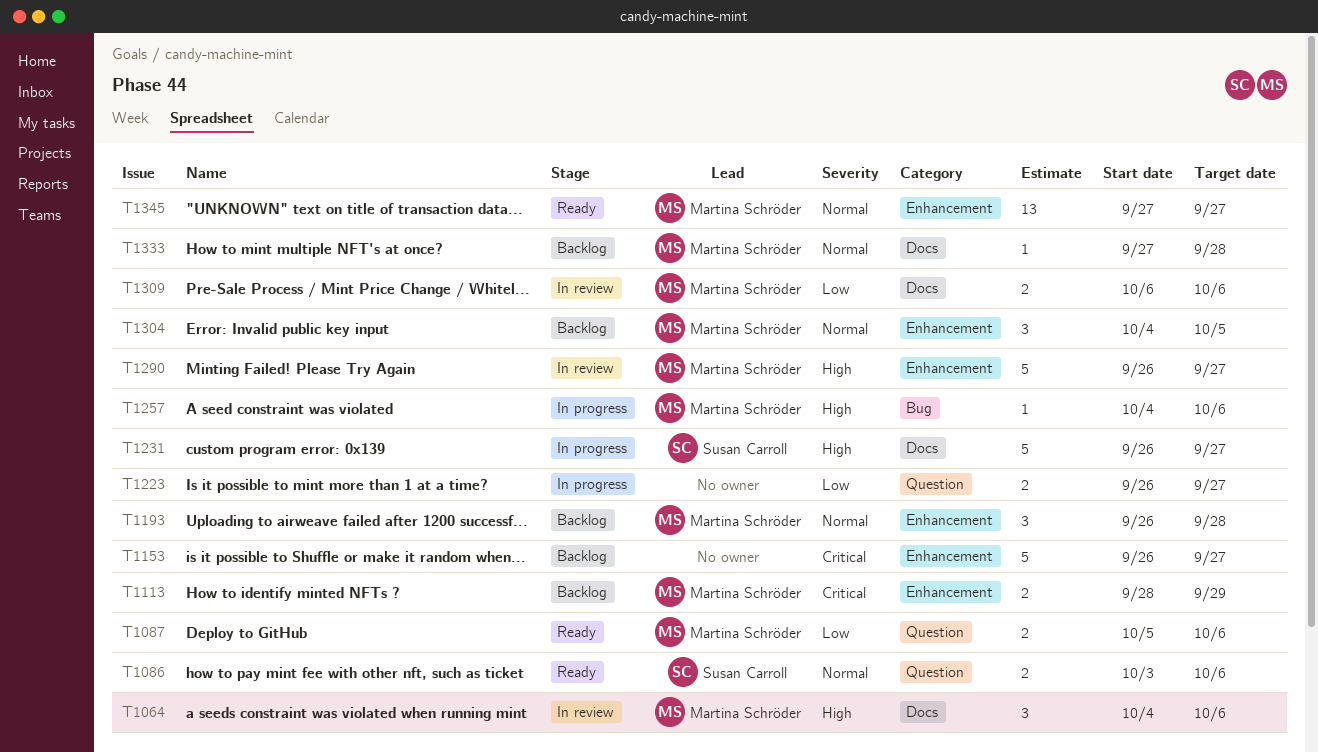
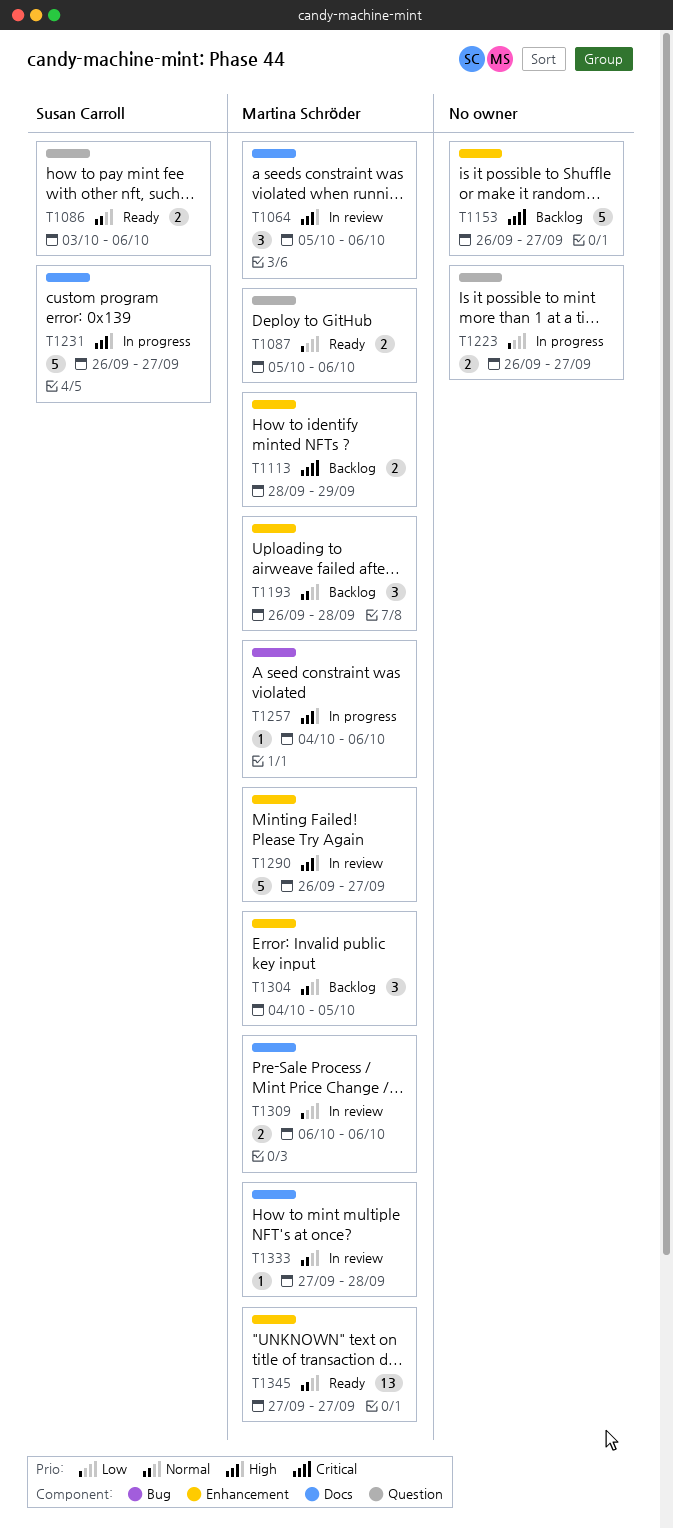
T1064, start: Oct 4 -> Oct 5
T1333, status: Backlog -> In review

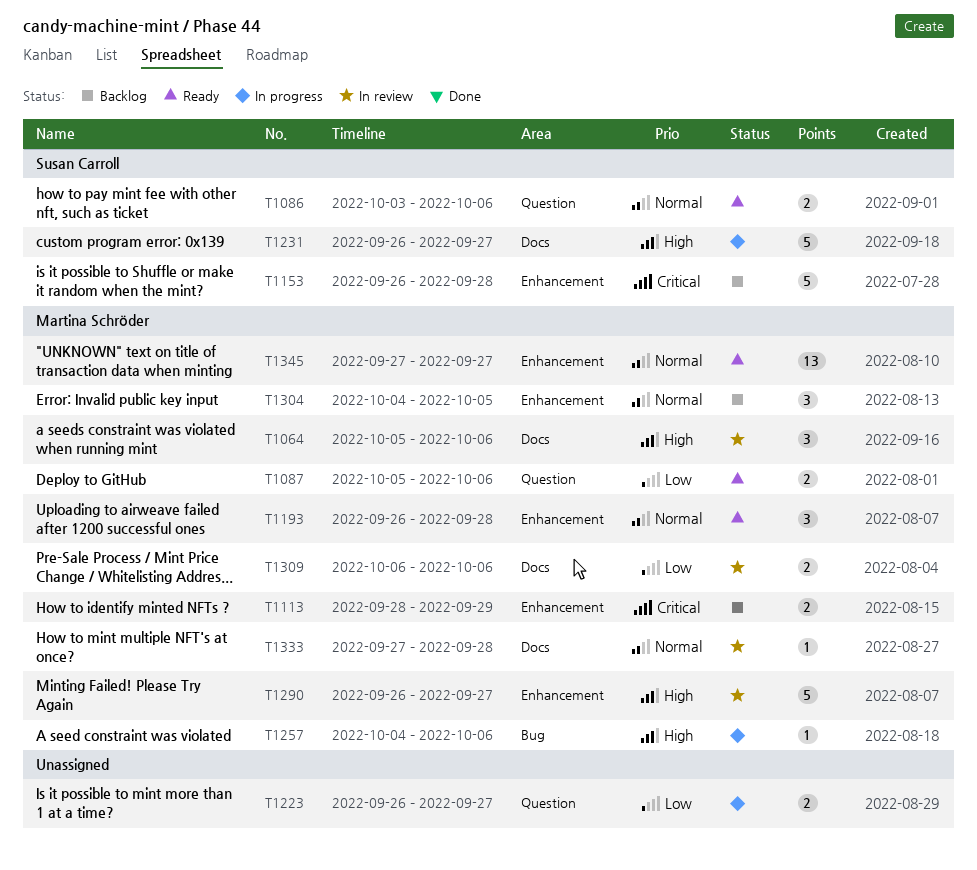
T1153, owner: none -> Susan Carroll
T1153, due: Sep 27 -> Sep 28
T1193, status: Backlog -> Ready

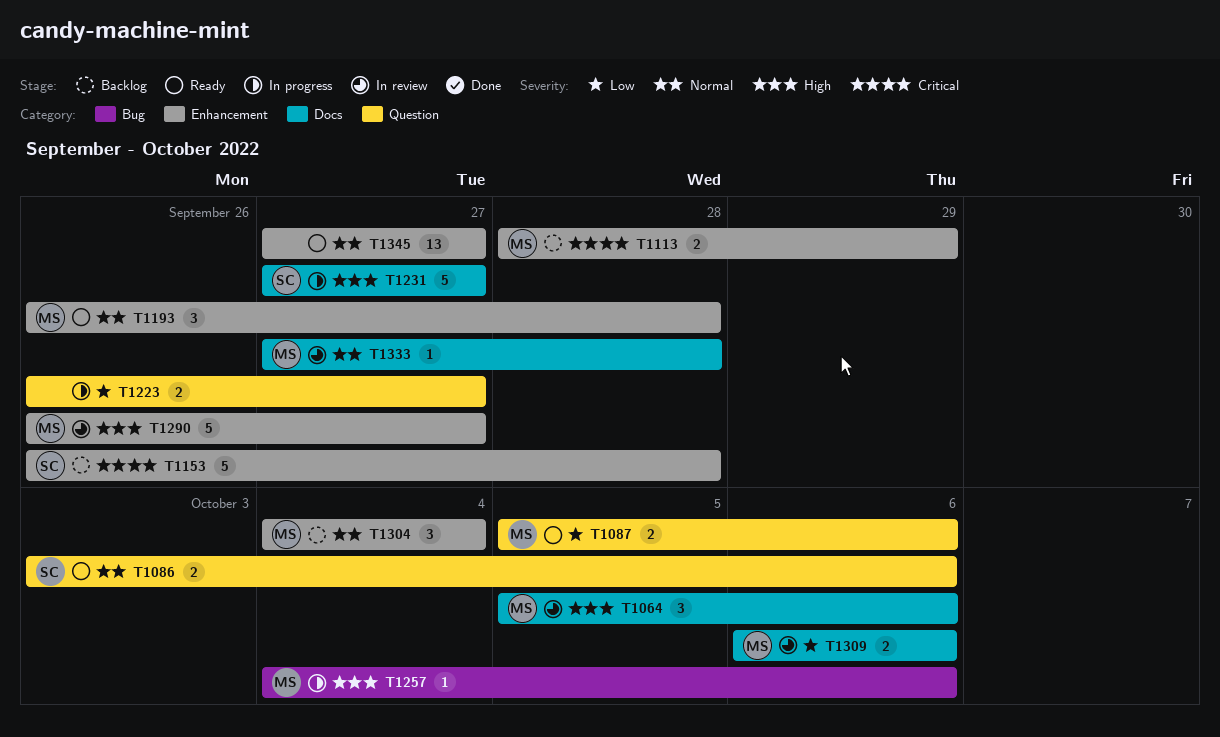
T1231, start: Sep 26 -> Sep 27
T1304, due: Oct 5 -> Oct 4
T1345, owner: Martina Schröder -> none

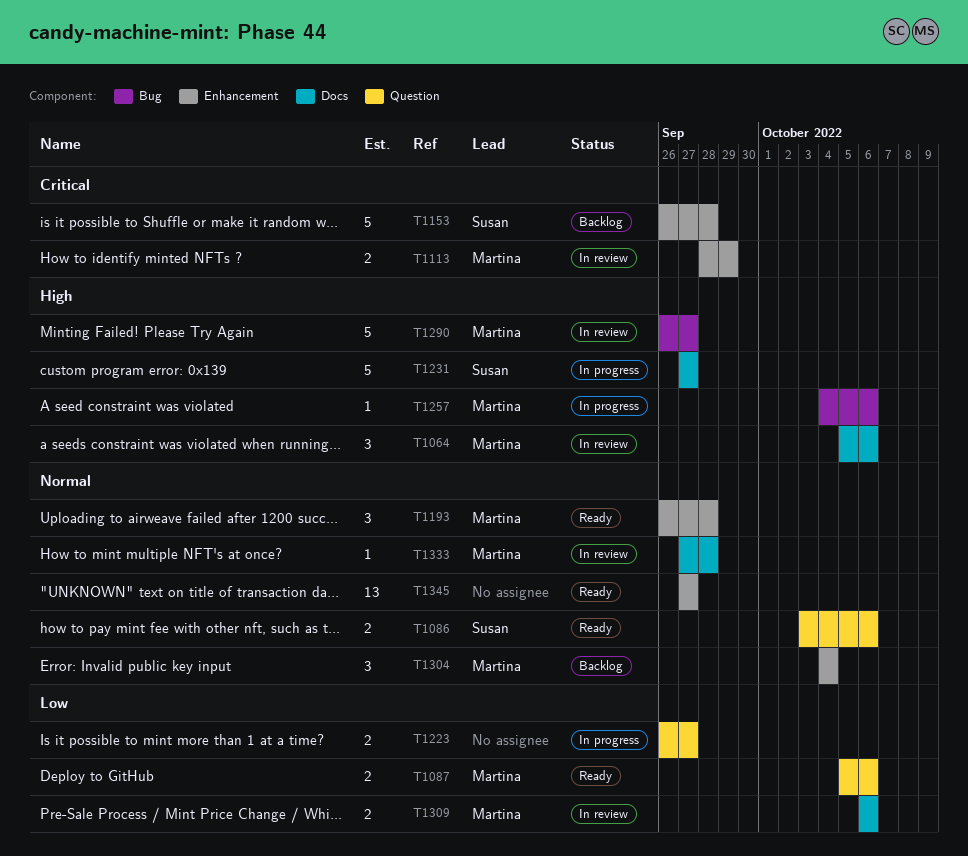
T1113, status: Backlog -> In review
T1290, label: Enhancement -> Bug

